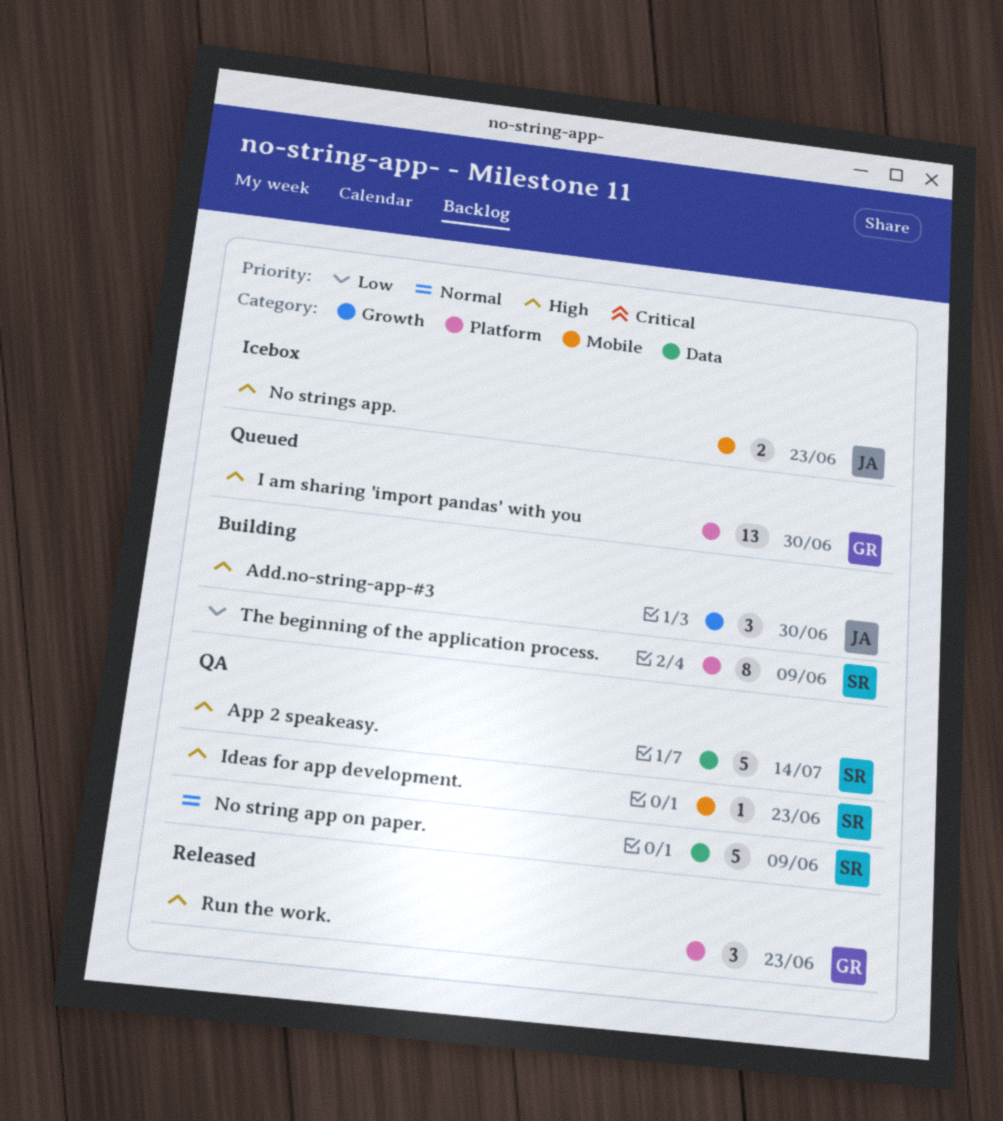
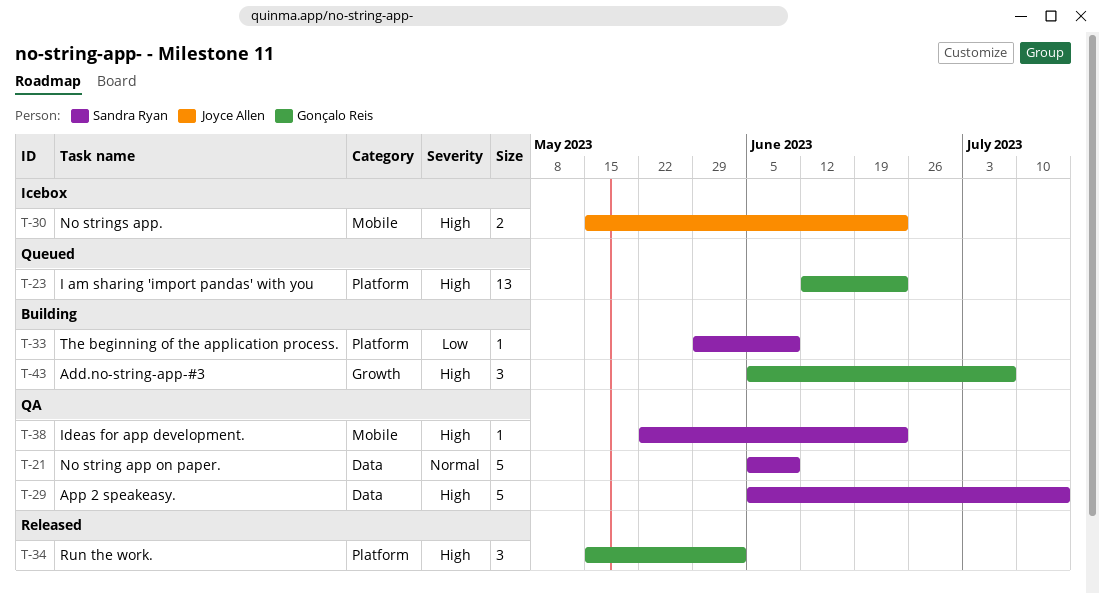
Add.no-string-app-#3, owner: Joyce Allen -> Gonçalo Reis
Add.no-string-app-#3, due: Jun 30 -> Jul 7
I am sharing 'import pandas' with you, due: Jun 30 -> Jun 23
Run the work., due: Jun 23 -> Jun 2
The beginning of the application process., estimate: 8 -> 1

